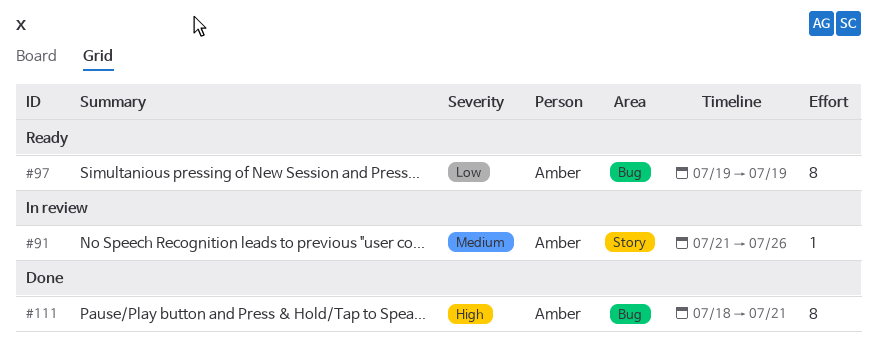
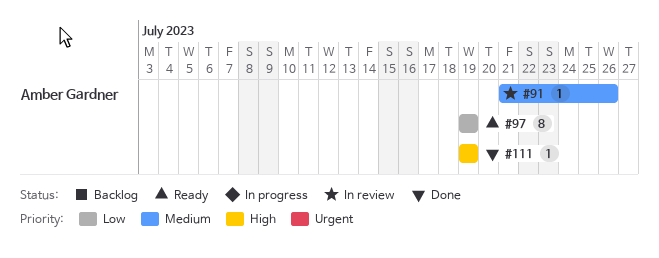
#111, estimate: 8 -> 1
#111, start: Jul 18 -> Jul 19
#111, due: Jul 21 -> Jul 19

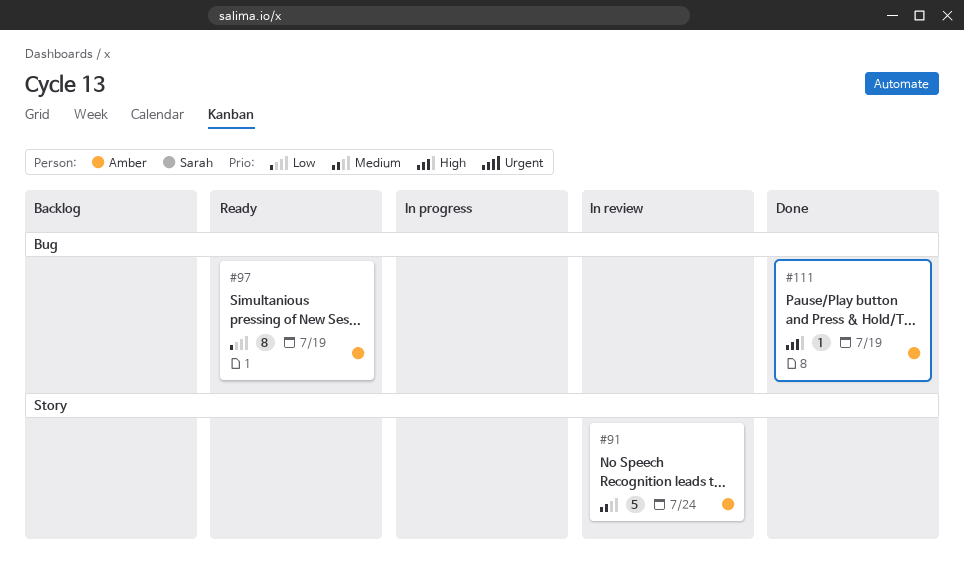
#91, estimate: 1 -> 5
#91, due: Jul 26 -> Jul 24

